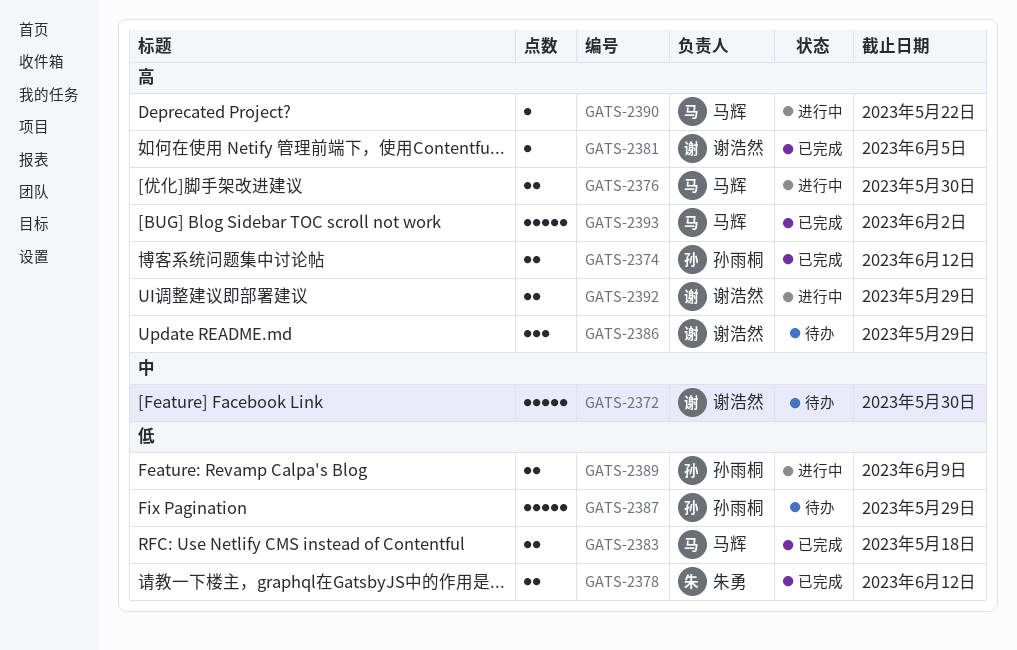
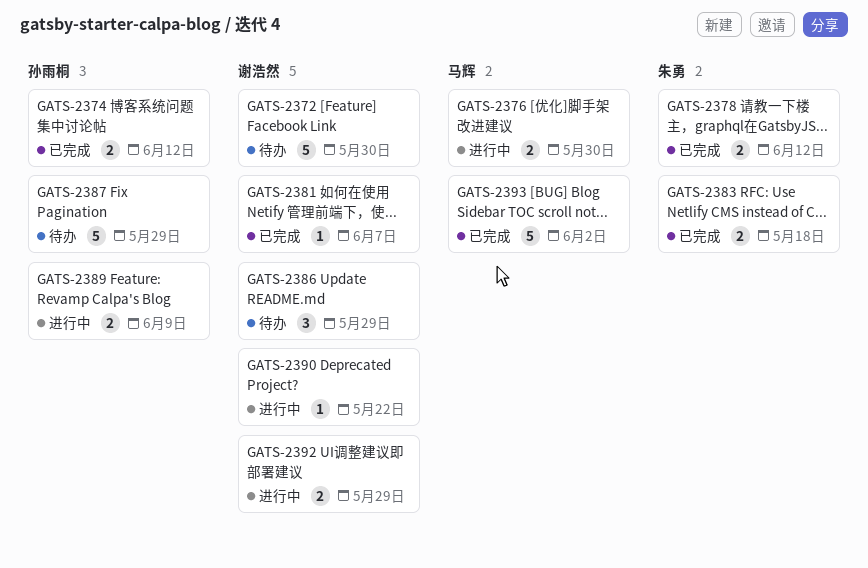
GATS-2381, due: Jun 5 -> Jun 7
GATS-2383, owner: 马辉 -> 朱勇
GATS-2390, owner: 马辉 -> 谢浩然

